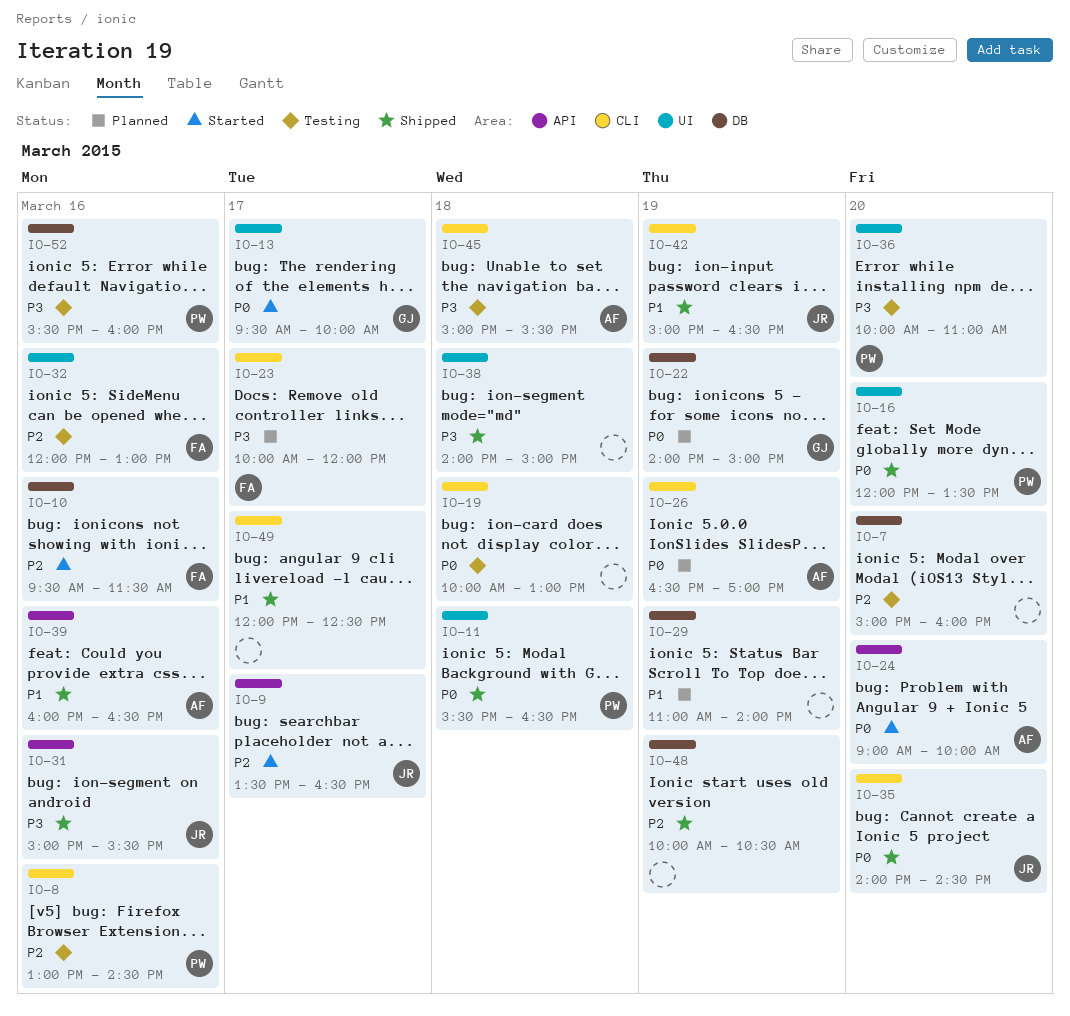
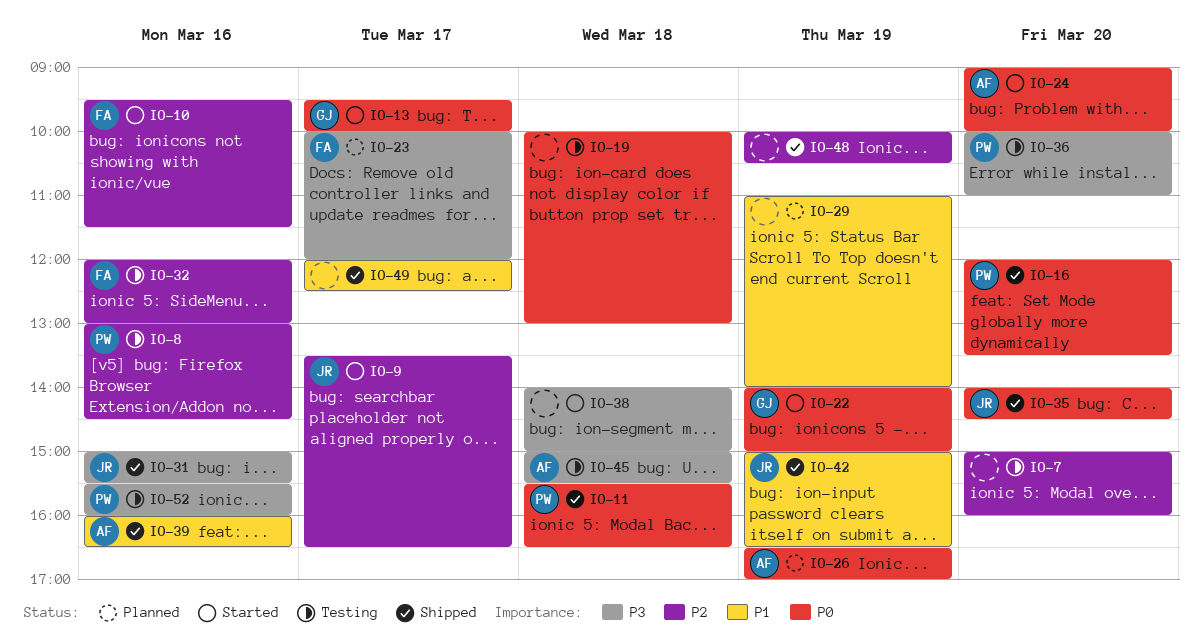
IO-22, status: Planned -> Started
IO-38, status: Shipped -> Started

